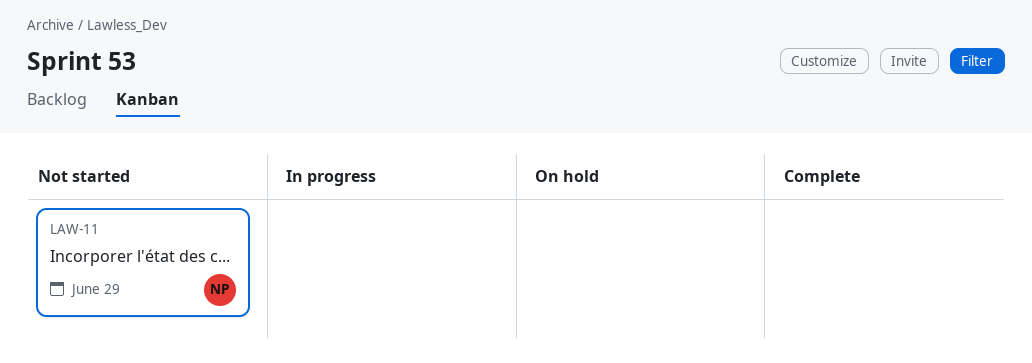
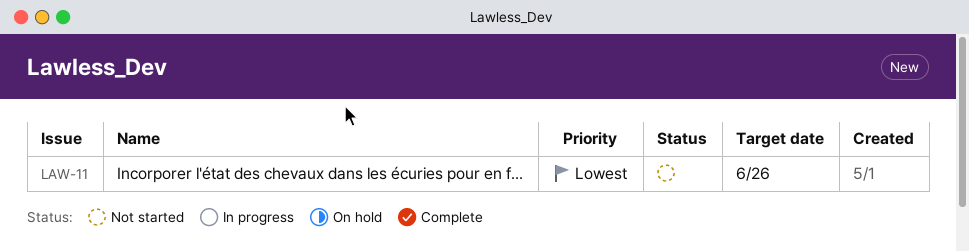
LAW-11, due: Jun 29 -> Jun 26

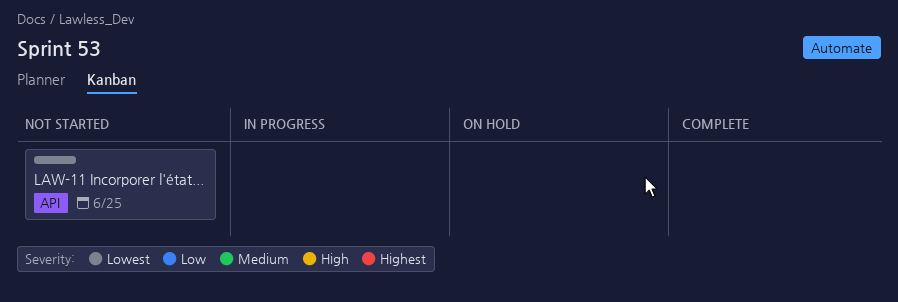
LAW-11, due: Jun 26 -> Jun 25

